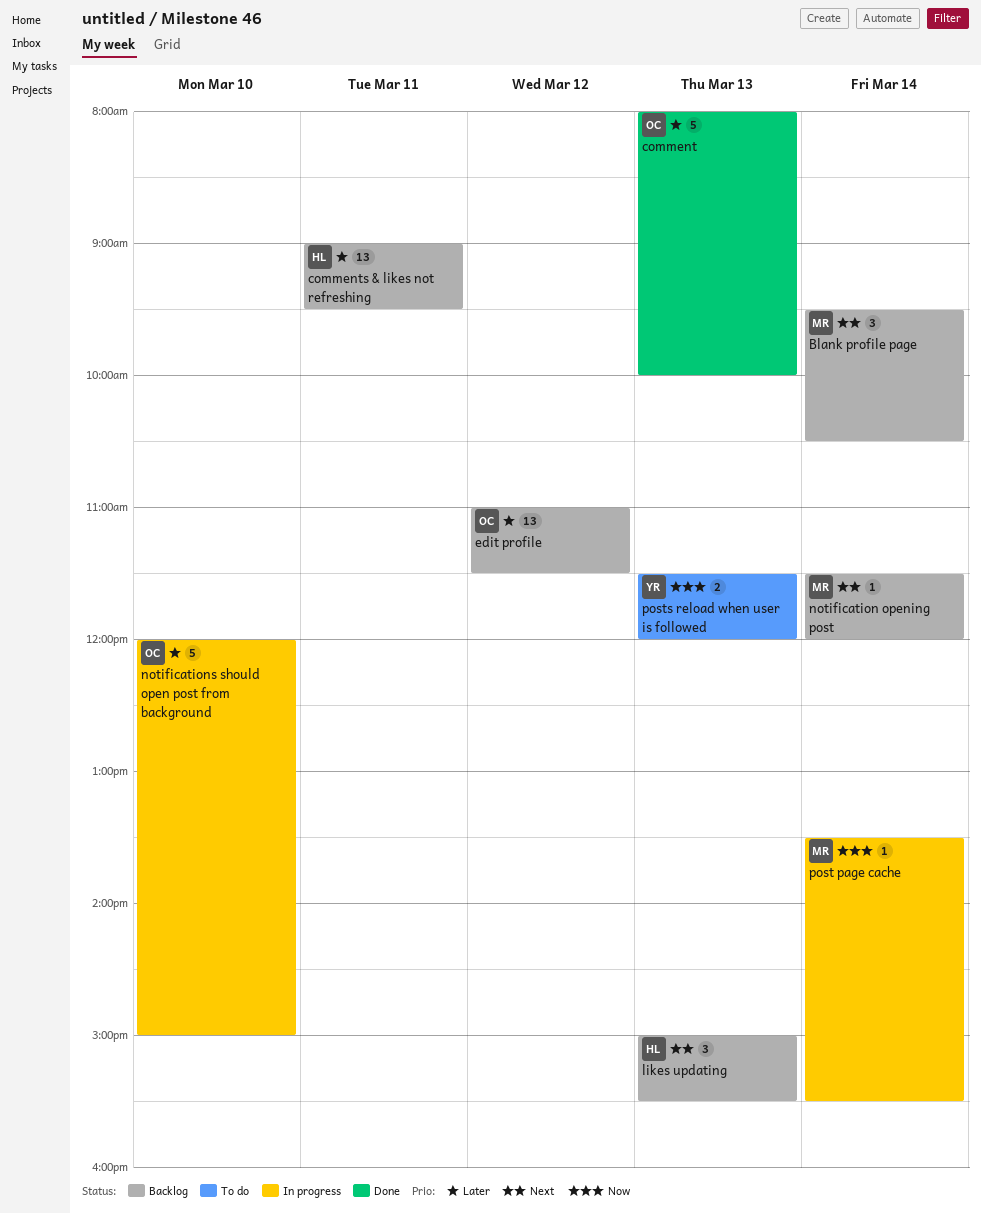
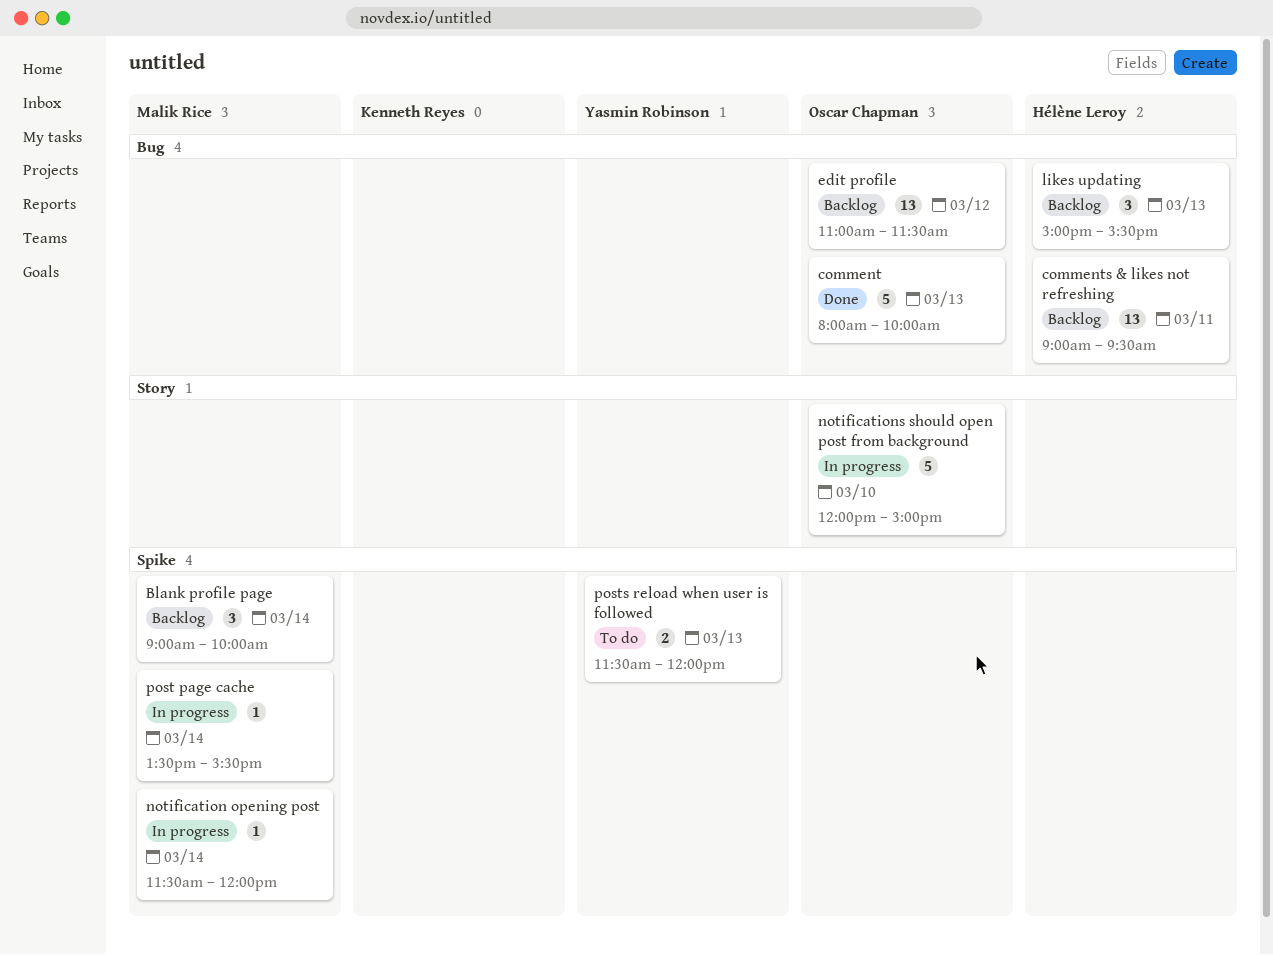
Blank profile page, begins: 09:30 -> 09:00
Blank profile page, ends: 10:30 -> 10:00
notification opening post, status: Backlog -> In progress

